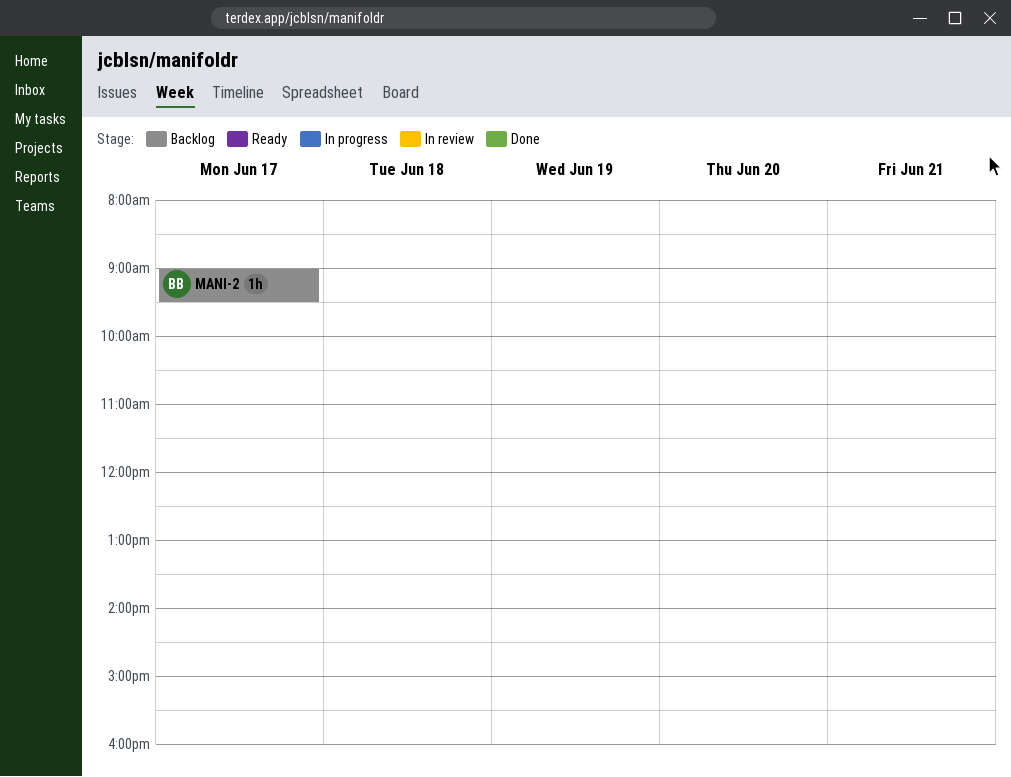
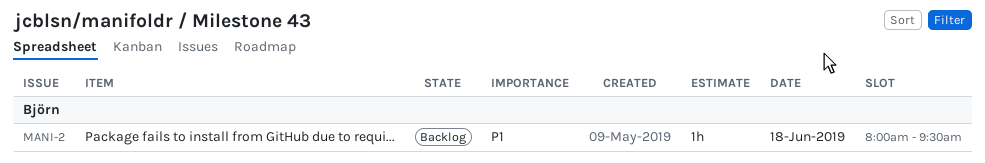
MANI-2, day: Jun 17 -> Jun 18
MANI-2, begins: 09:00 -> 08:00

